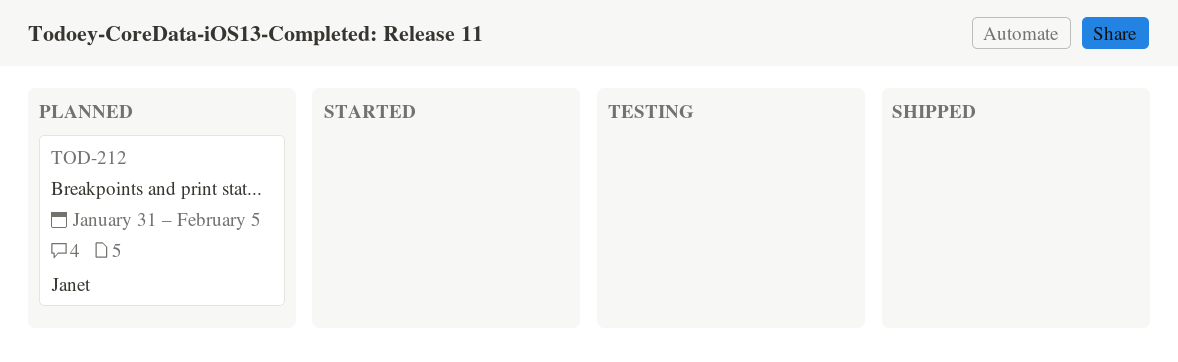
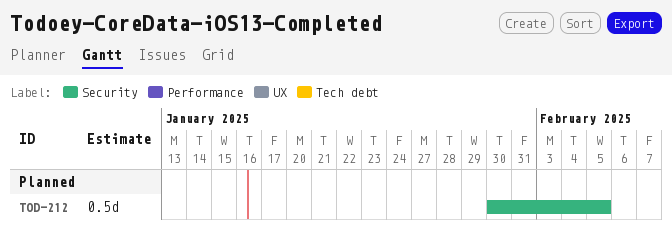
TOD-212, start: Jan 31 -> Jan 30

